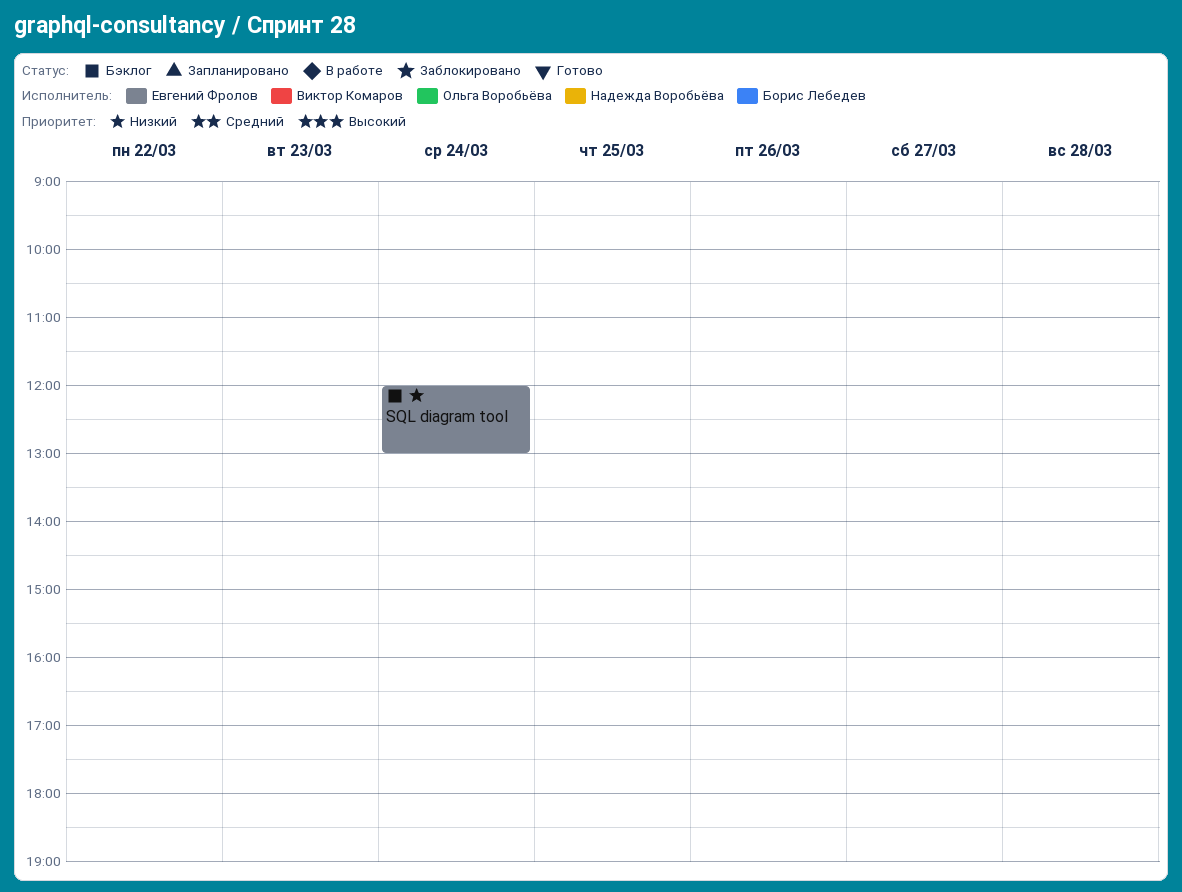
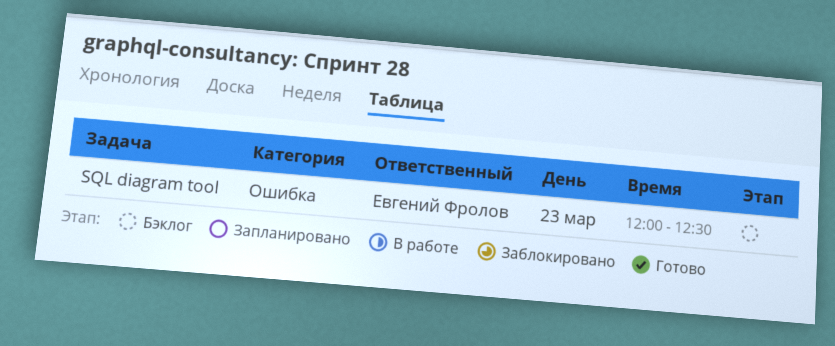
SQL diagram tool, day: Mar 24 -> Mar 23
SQL diagram tool, ends: 13:00 -> 12:30

